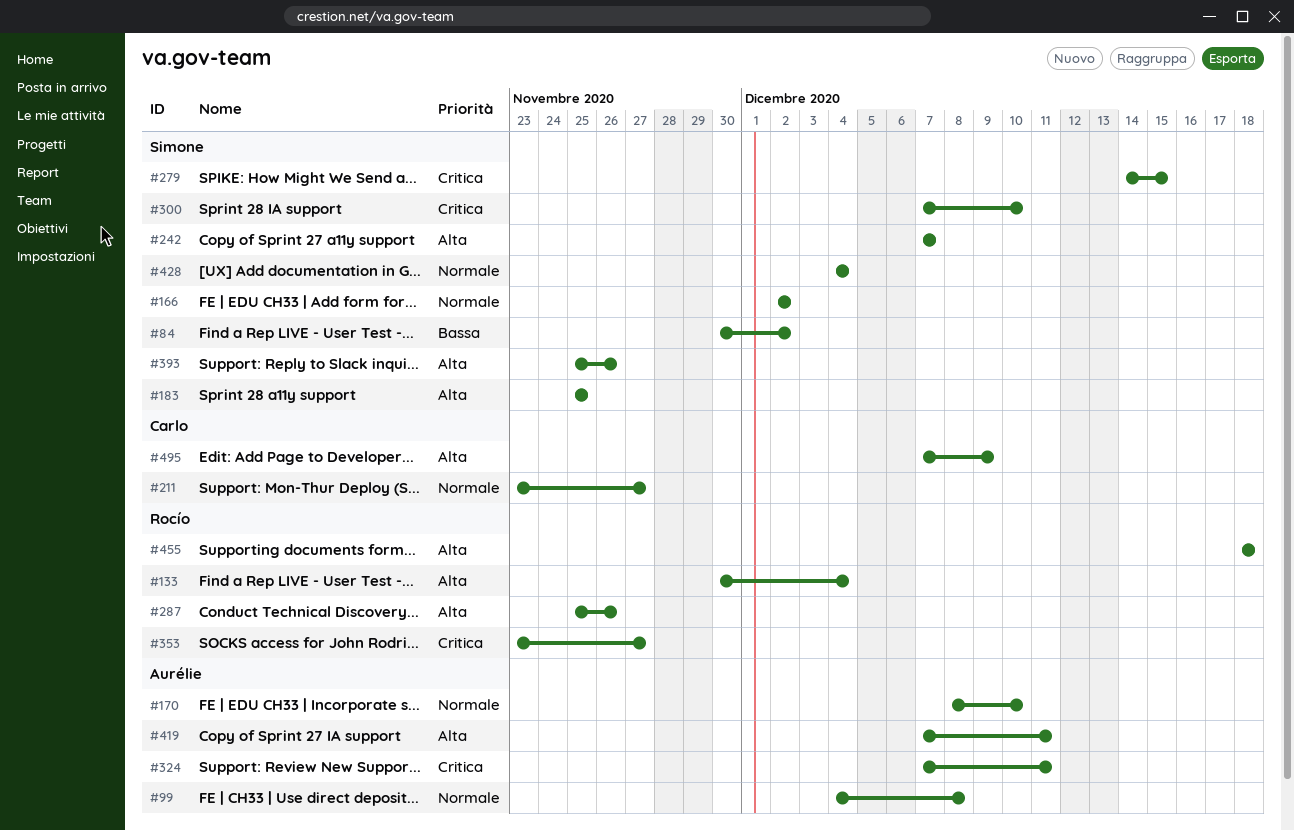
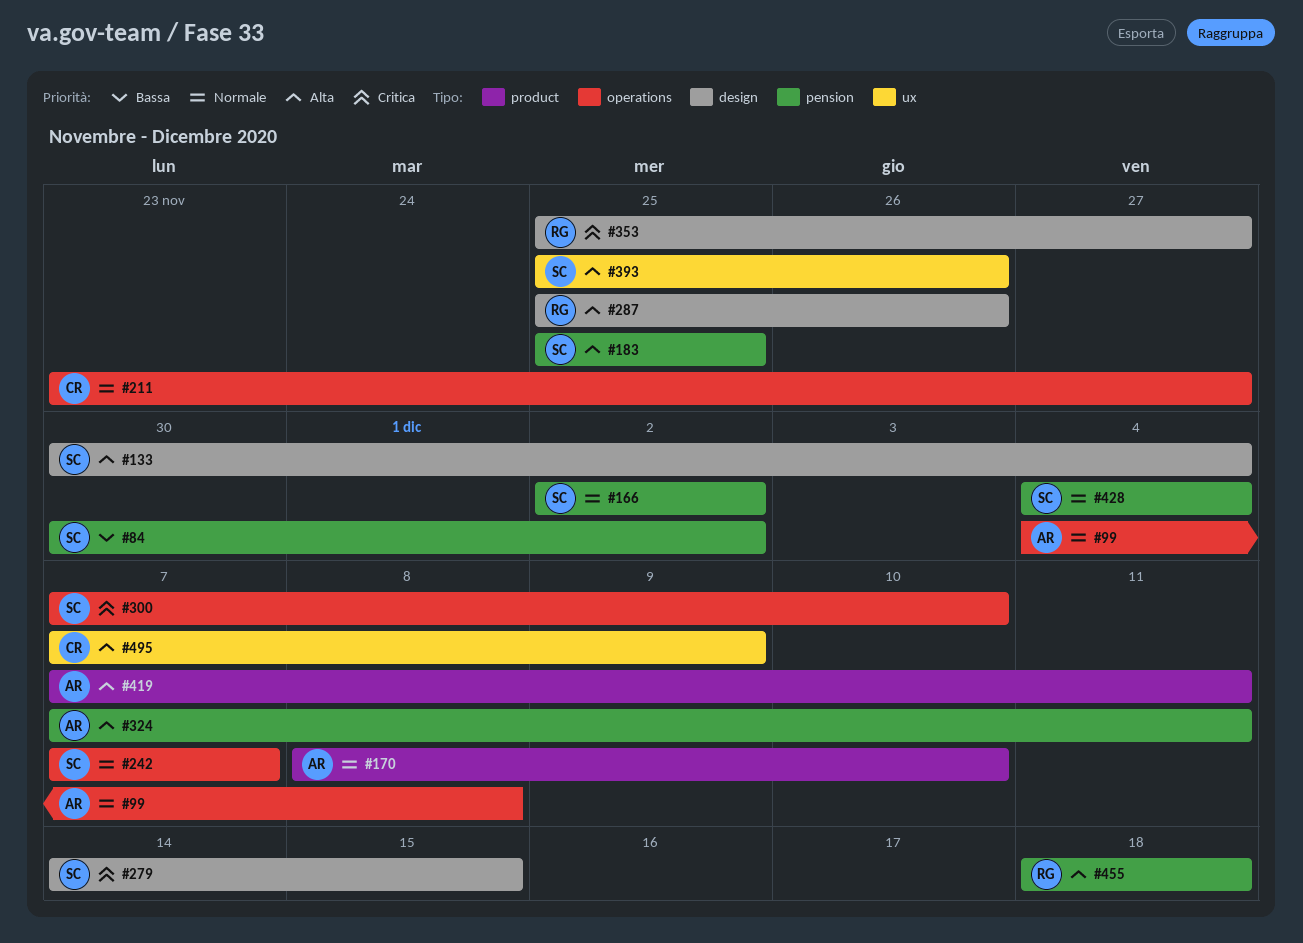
#133, owner: Rocío -> Simone
#242, priority: Alta -> Normale
#324, priority: Critica -> Alta
#353, start: Nov 23 -> Nov 25

